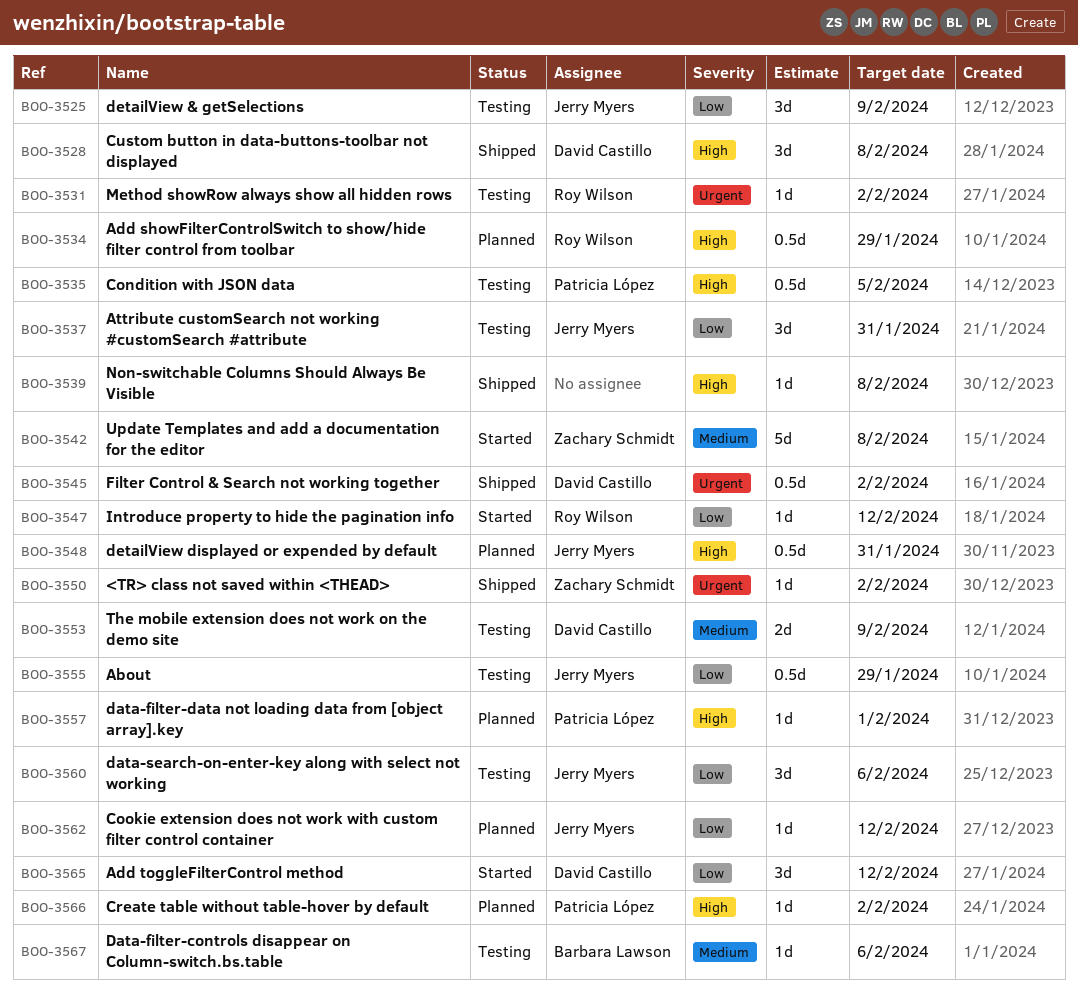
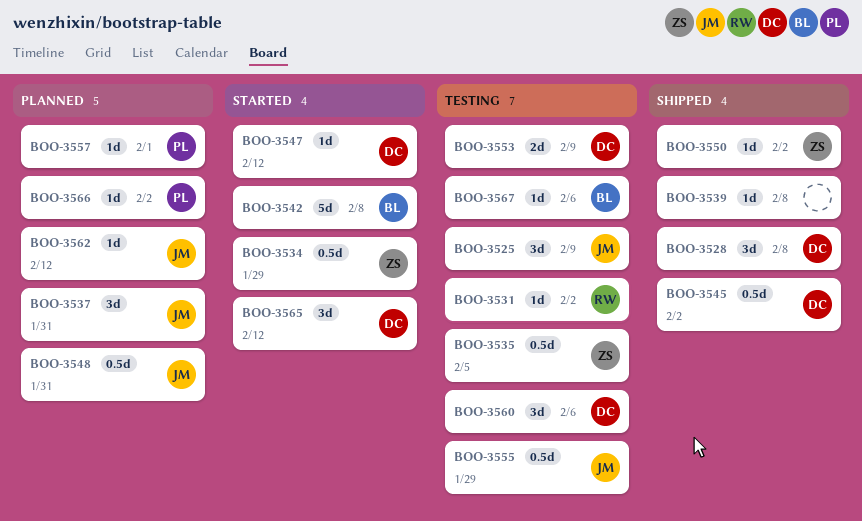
BOO-3534, status: Planned -> Started
BOO-3534, owner: Roy Wilson -> Zachary Schmidt
BOO-3535, owner: Patricia López -> Zachary Schmidt
BOO-3537, status: Testing -> Planned
BOO-3542, owner: Zachary Schmidt -> Barbara Lawson
BOO-3547, owner: Roy Wilson -> David Castillo
BOO-3560, owner: Jerry Myers -> David Castillo

